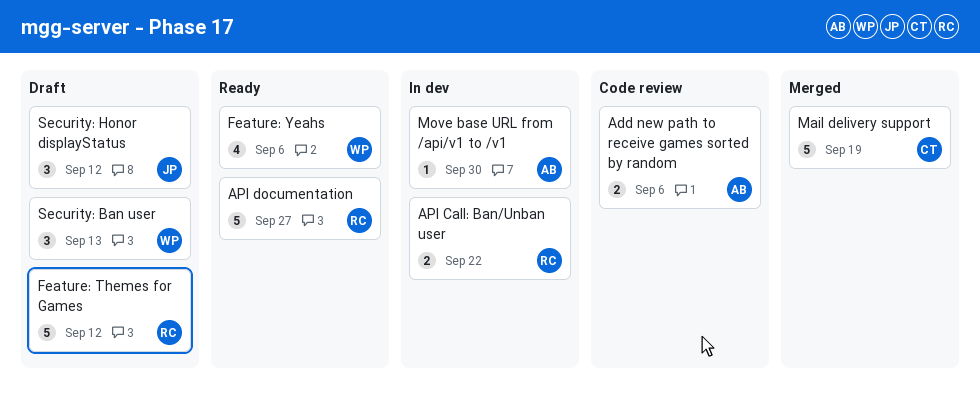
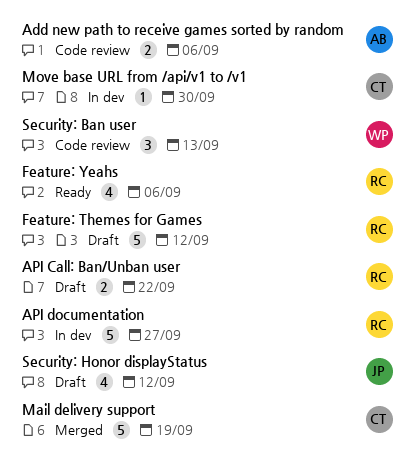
API Call: Ban/Unban user, status: In dev -> Draft
API documentation, status: Ready -> In dev
Feature: Yeahs, owner: WP -> RC
Move base URL from /api/v1 to /v1, owner: AB -> CT
Security: Ban user, status: Draft -> Code review
Security: Honor displayStatus, estimate: 3 -> 4

